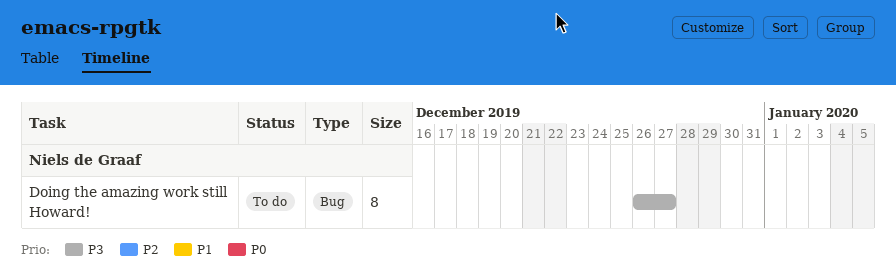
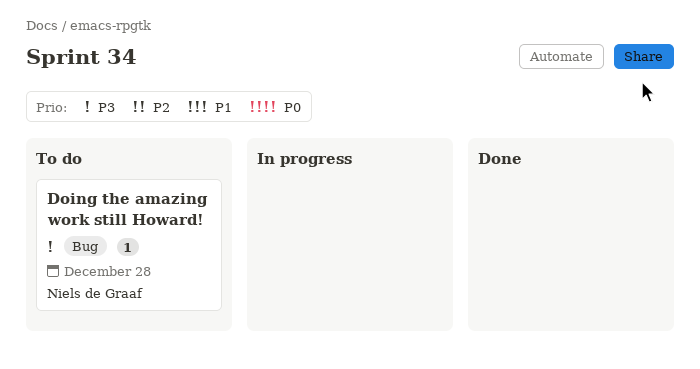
Doing the amazing work still Howard!, estimate: 8 -> 1
Doing the amazing work still Howard!, due: Dec 27 -> Dec 28

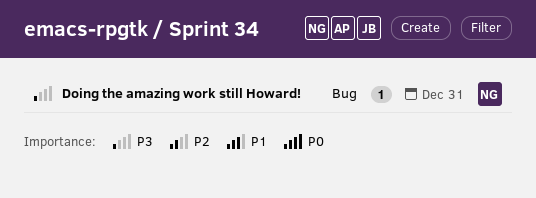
Doing the amazing work still Howard!, due: Dec 28 -> Dec 31

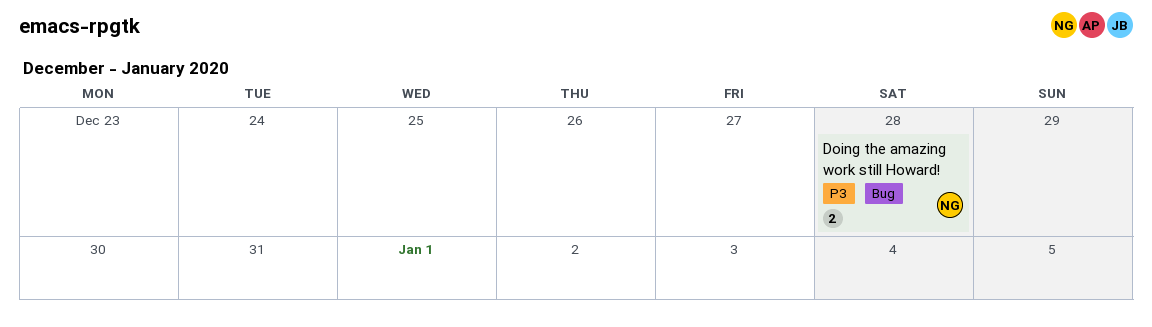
Doing the amazing work still Howard!, estimate: 1 -> 2
Doing the amazing work still Howard!, due: Dec 31 -> Dec 28

